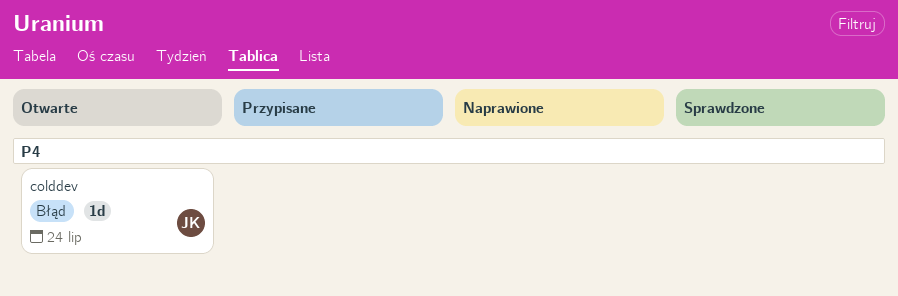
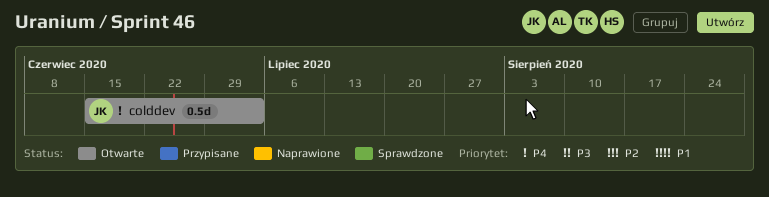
colddev, estimate: 1d -> 0.5d
colddev, due: Jul 24 -> Jul 3

